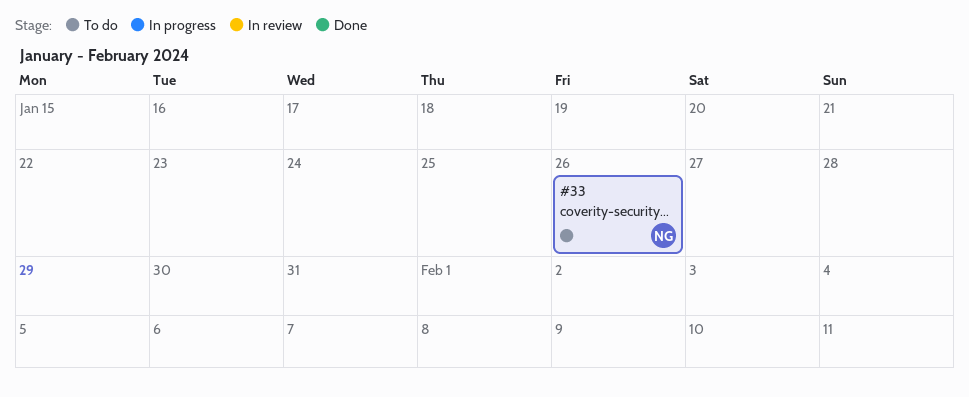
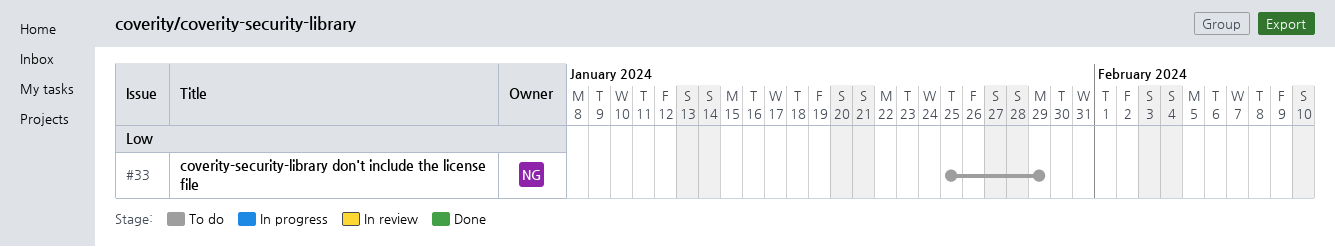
#33, due: Jan 26 -> Jan 29

